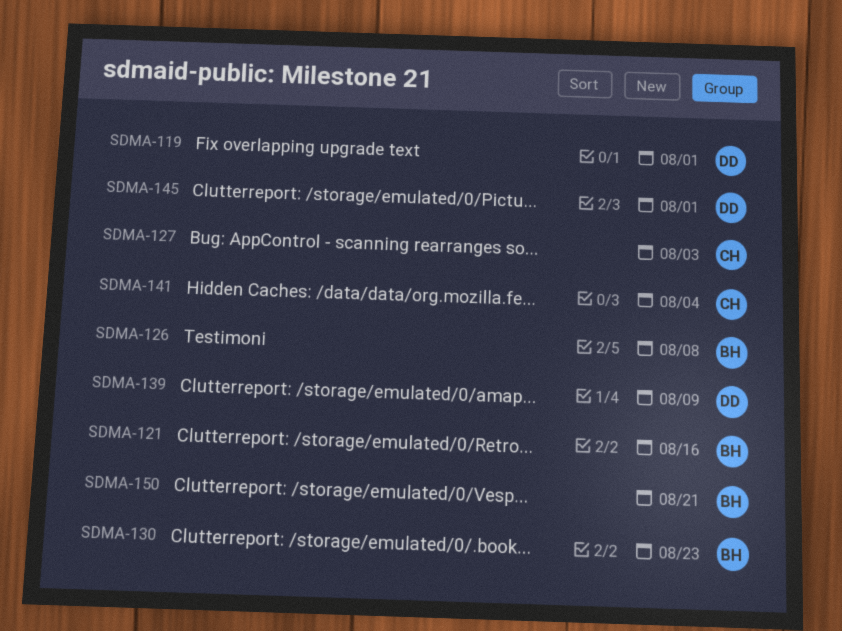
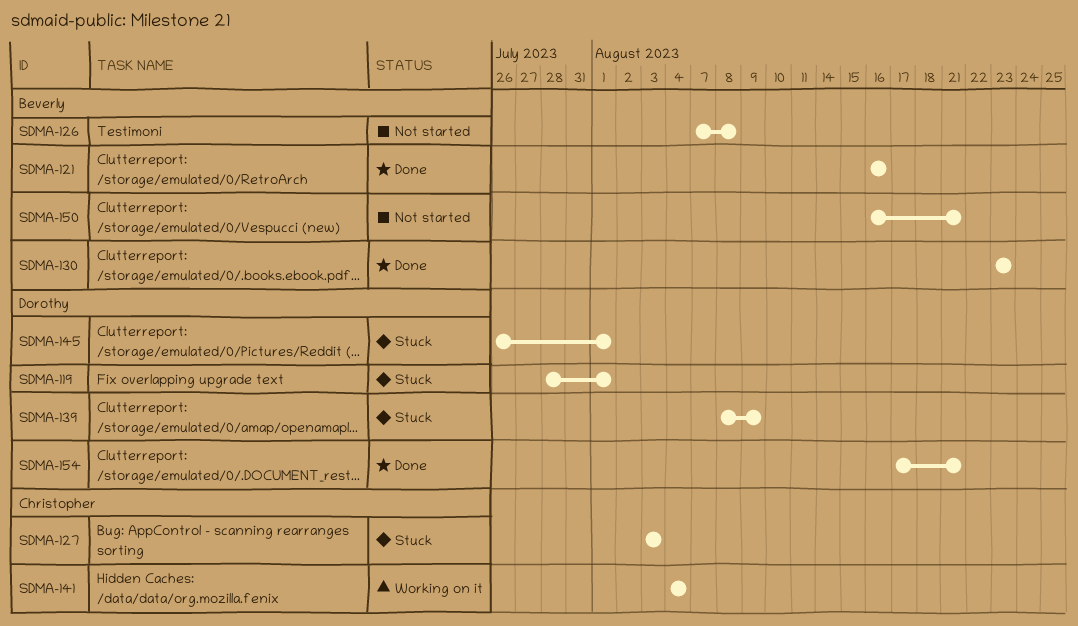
SDMA-154: none -> present

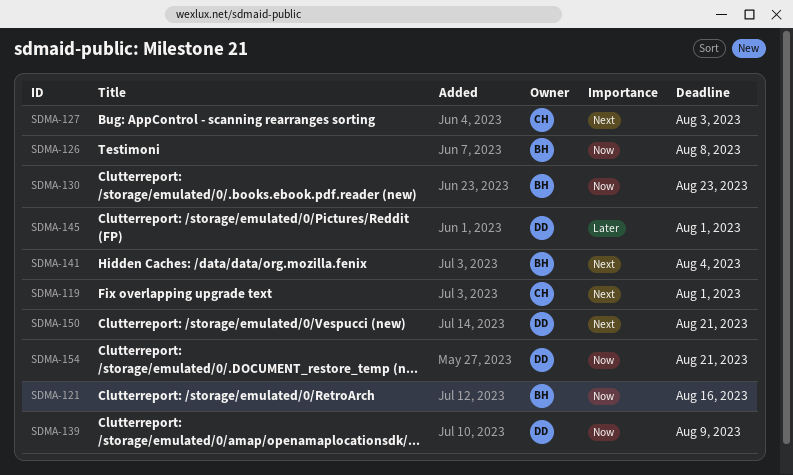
SDMA-119, owner: Dorothy -> Christopher
SDMA-141, owner: Christopher -> Beverly
SDMA-150, owner: Beverly -> Dorothy

